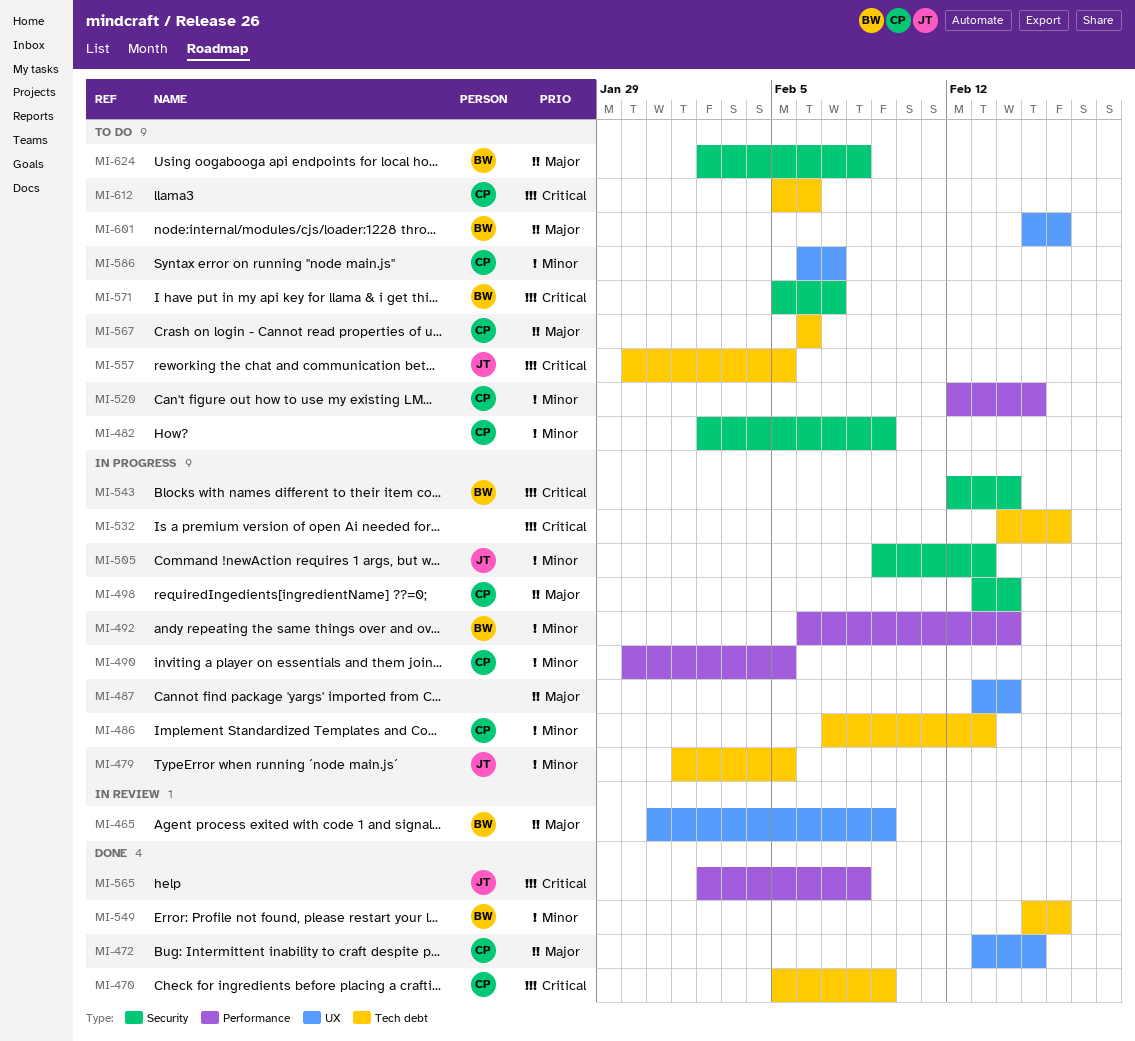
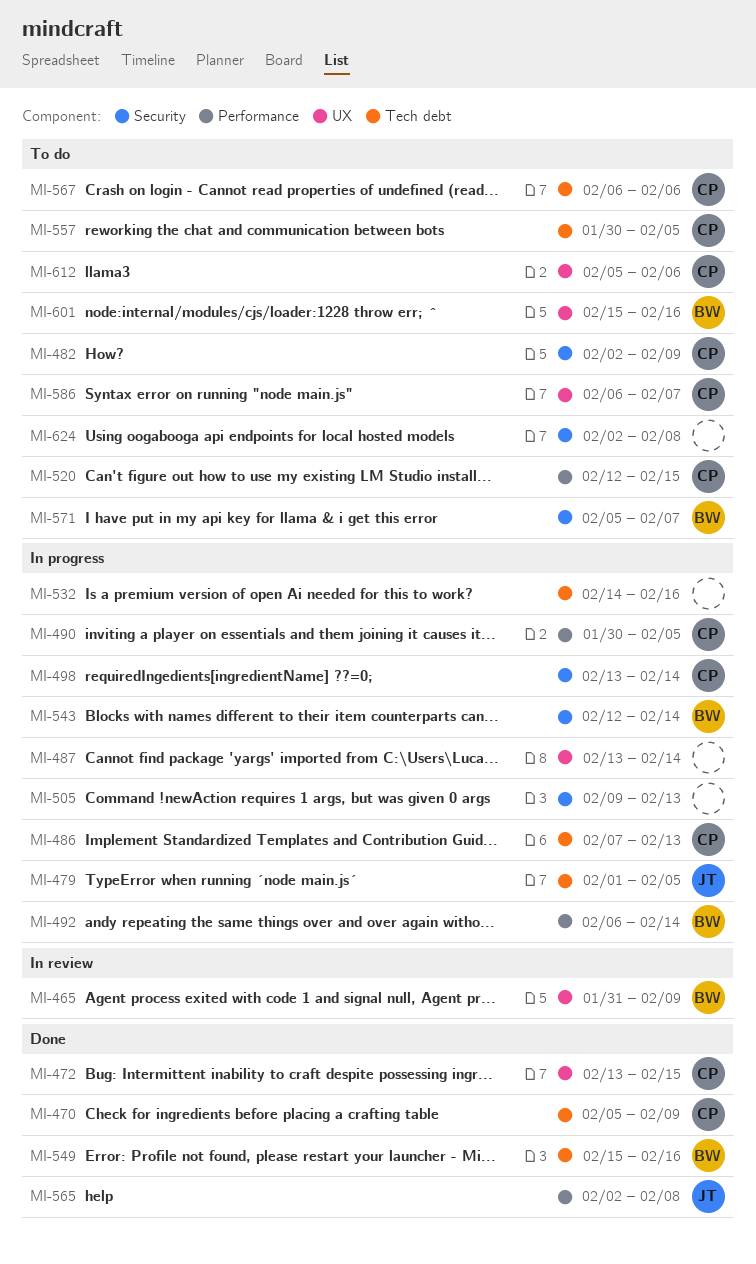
MI-505, owner: JT -> none
MI-557, owner: JT -> CP
MI-612, label: Tech debt -> UX
MI-624, owner: BW -> none

